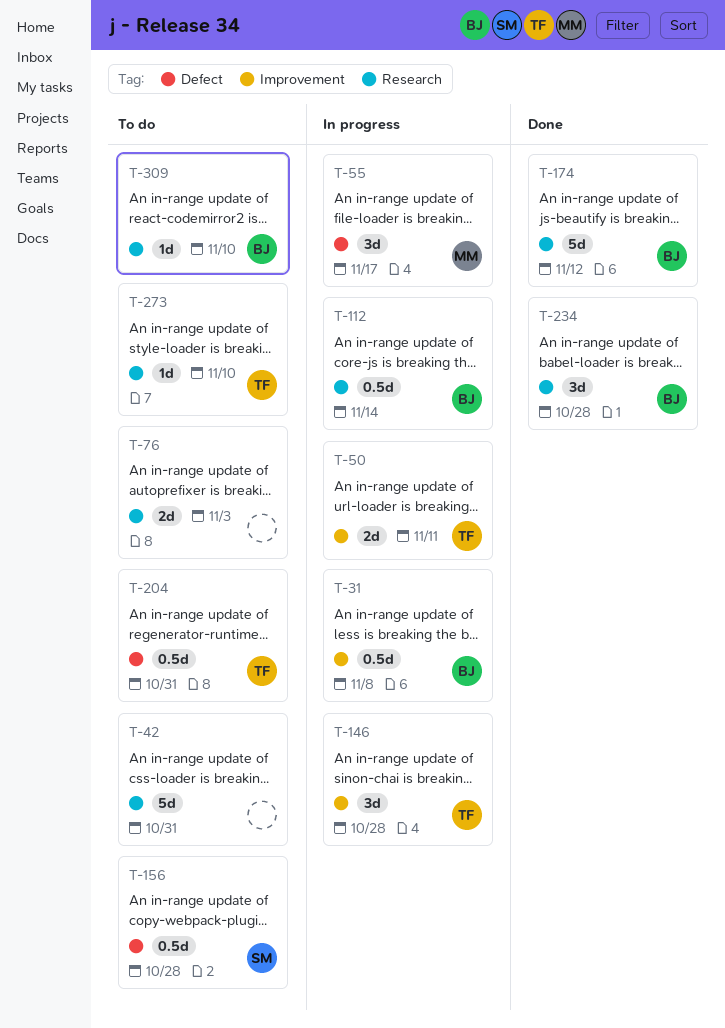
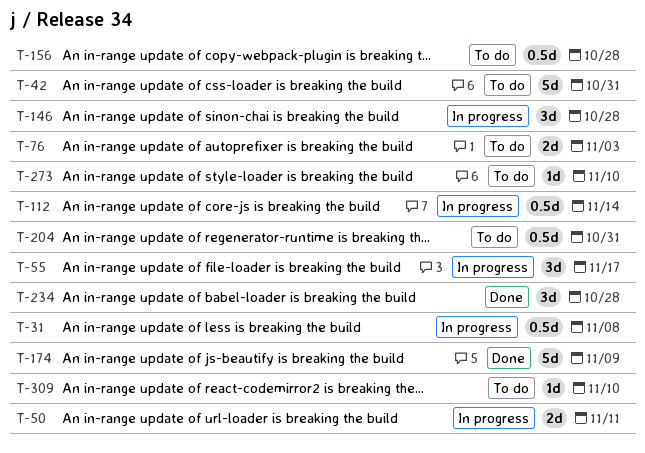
T-174, due: Nov 12 -> Nov 9

